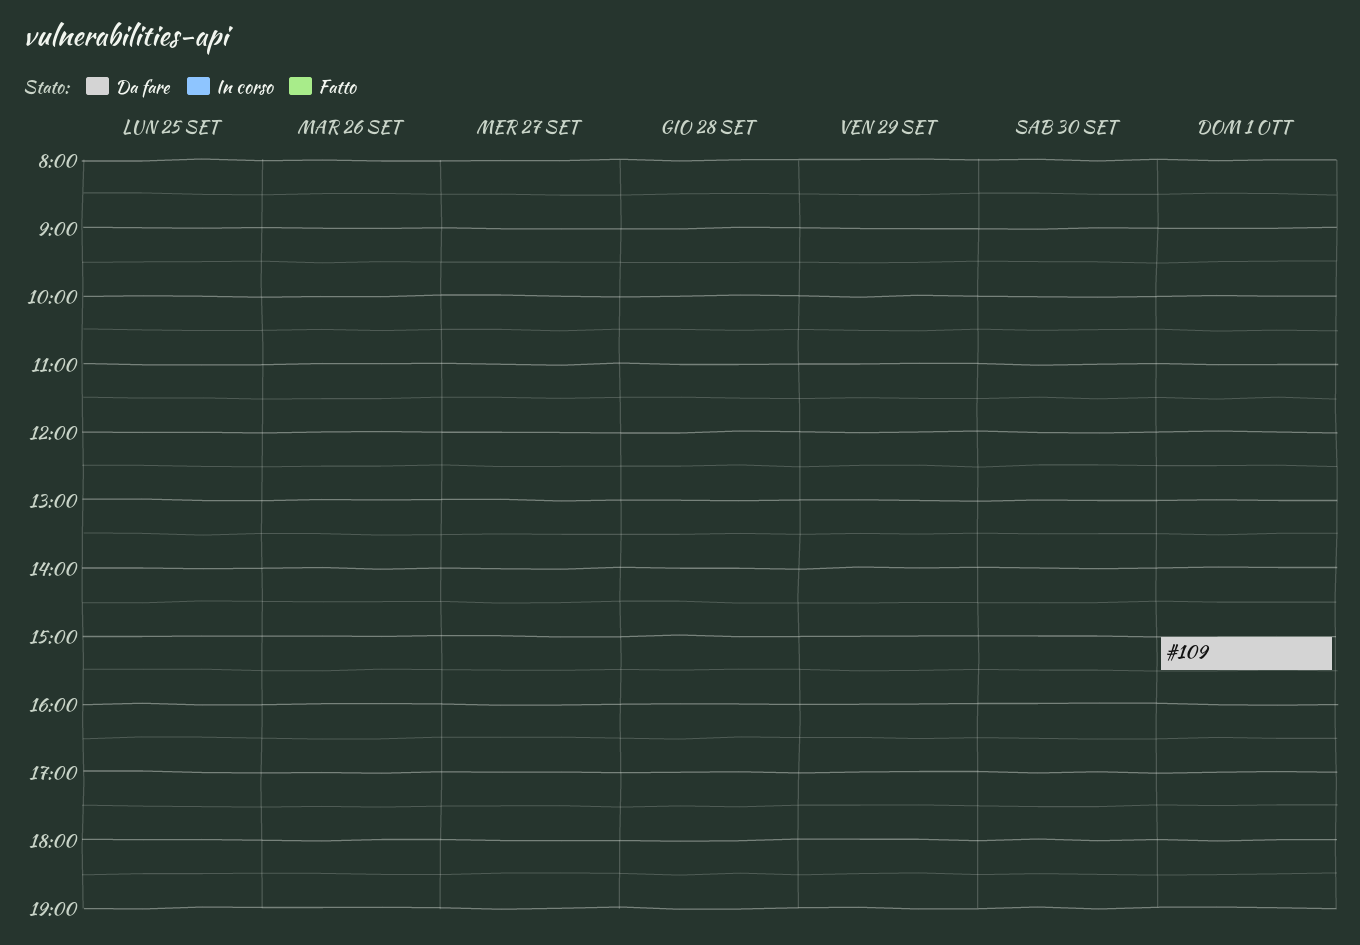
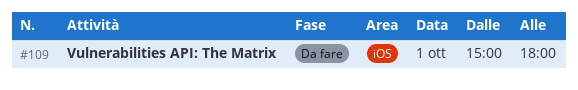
#109, ends: 15:30 -> 18:00

